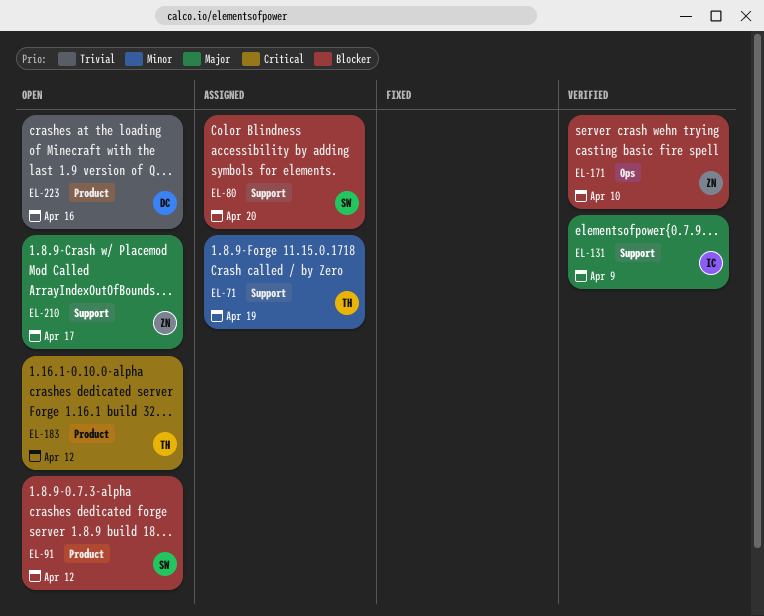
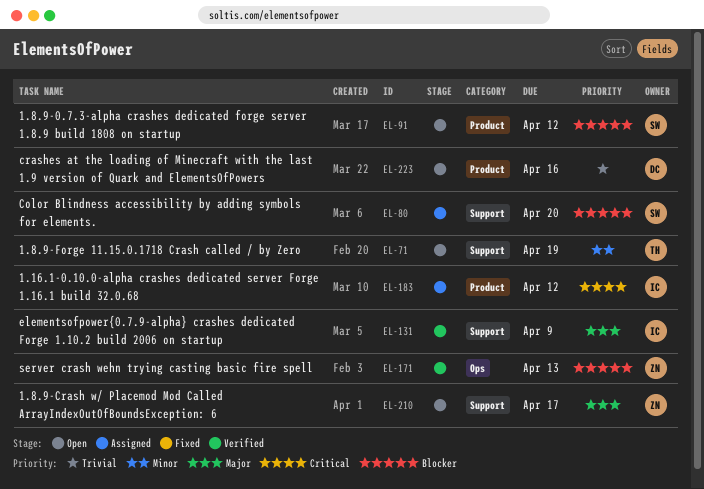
EL-71, status: Assigned -> Open
EL-171, due: Apr 10 -> Apr 13
EL-183, status: Open -> Assigned
EL-183, owner: TH -> IC

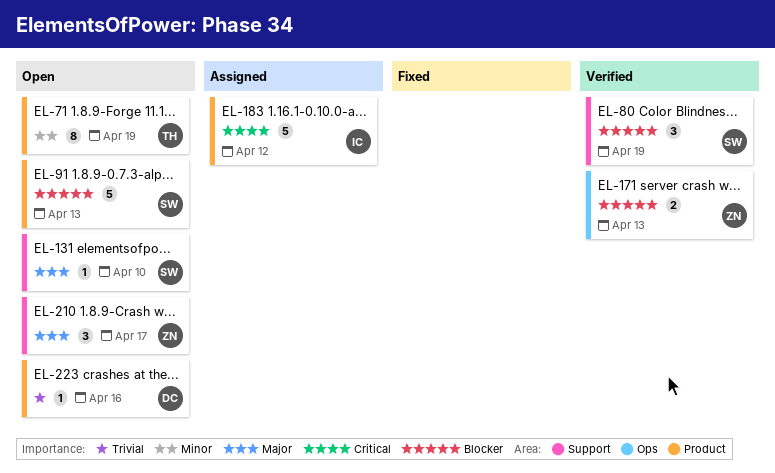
EL-71, label: Support -> Product
EL-80, status: Assigned -> Verified
EL-80, due: Apr 20 -> Apr 19
EL-91, due: Apr 12 -> Apr 13
EL-131, status: Verified -> Open
EL-131, owner: IC -> SW
EL-131, due: Apr 9 -> Apr 10

